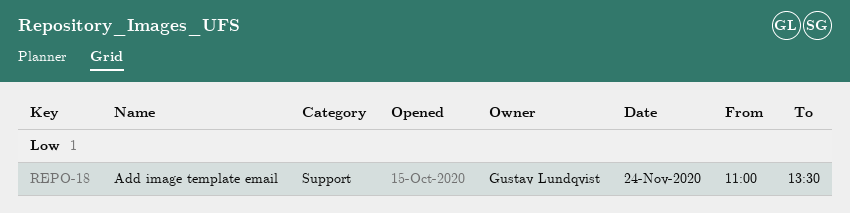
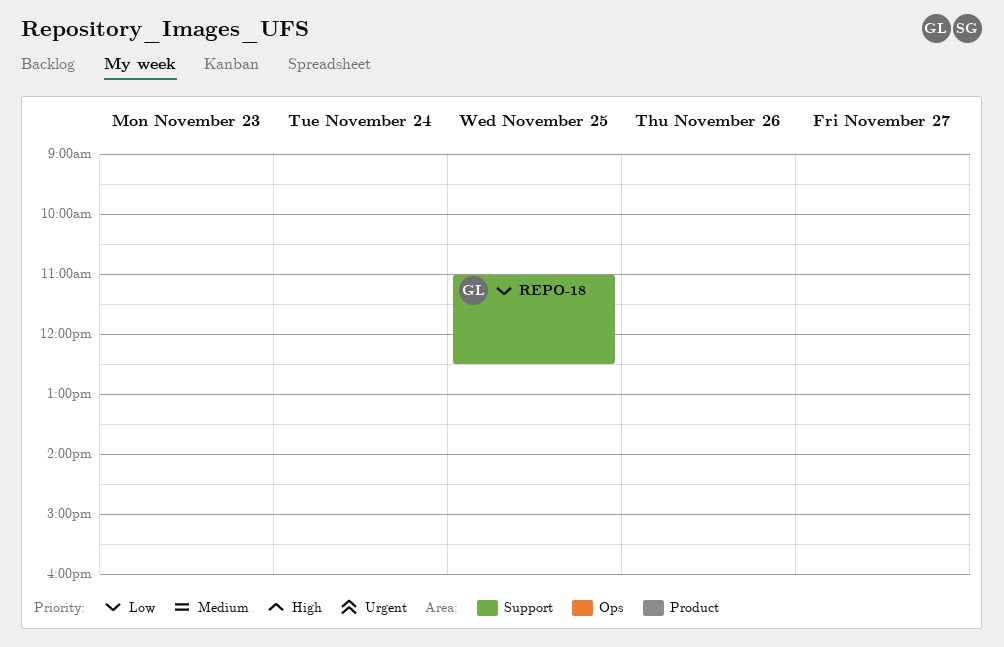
REPO-18, day: Nov 24 -> Nov 25
REPO-18, ends: 13:30 -> 12:30

